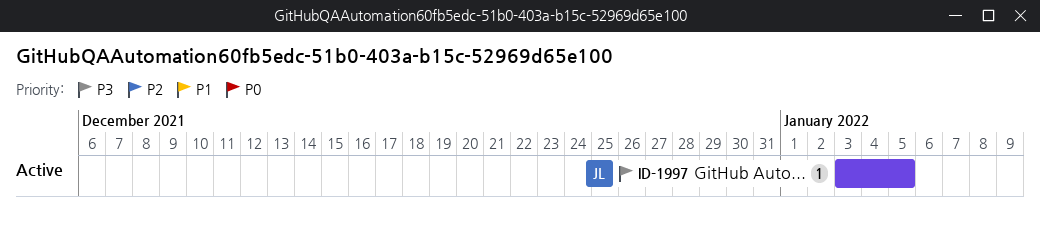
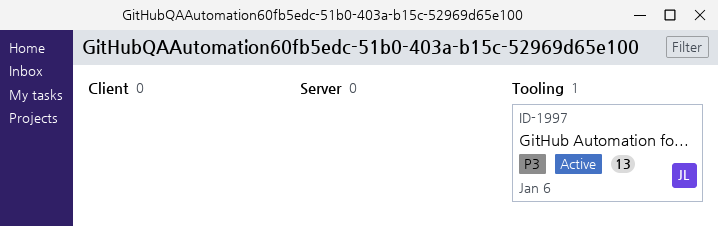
ID-1997, estimate: 1 -> 13
ID-1997, due: Jan 5 -> Jan 6

